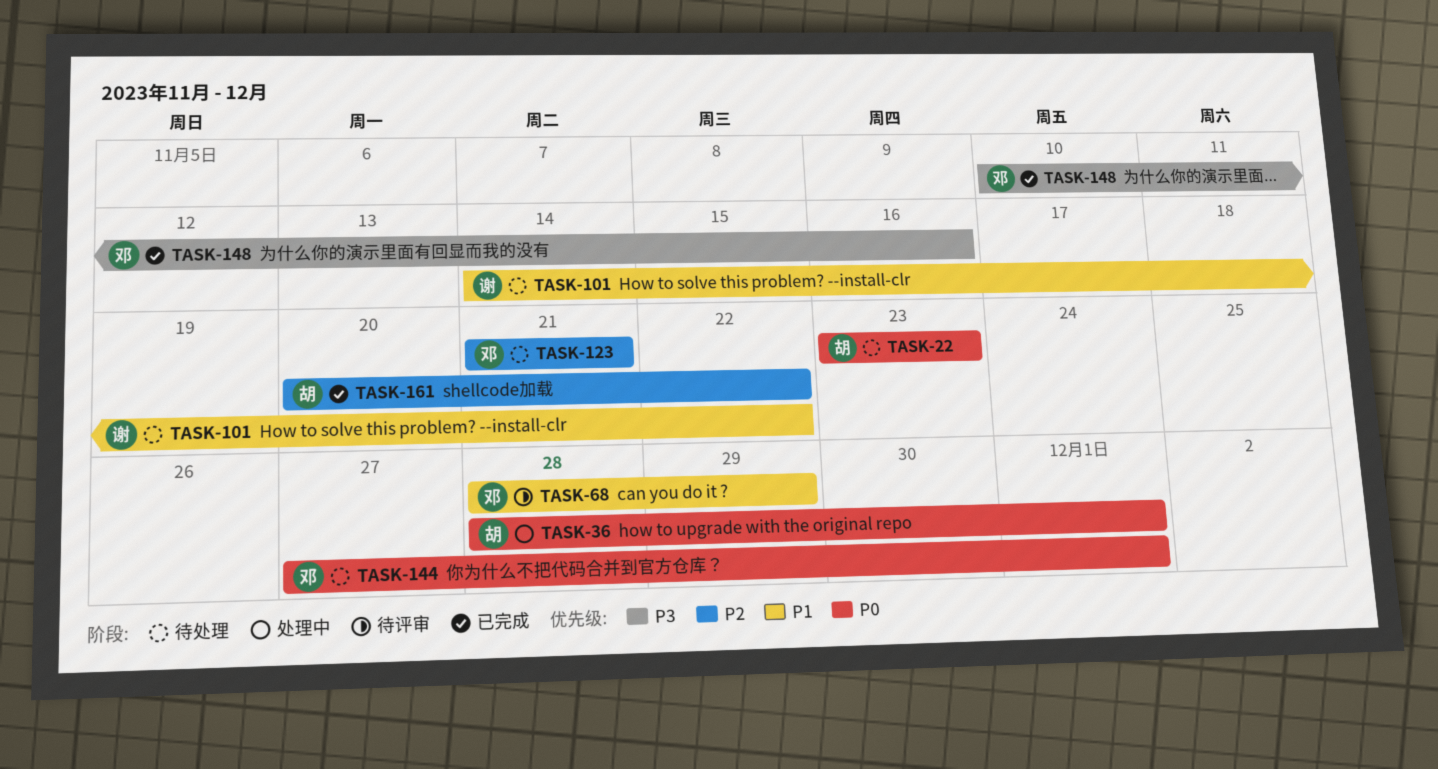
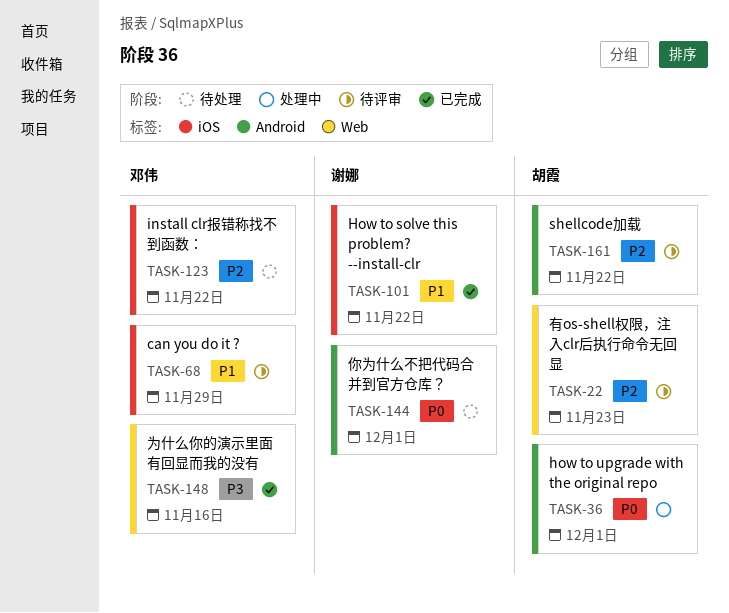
TASK-22, status: 待处理 -> 待评审
TASK-22, priority: P0 -> P2
TASK-101, status: 待处理 -> 已完成
TASK-123, due: Nov 21 -> Nov 22
TASK-144, owner: 邓伟 -> 谢娜
TASK-161, status: 已完成 -> 待评审

